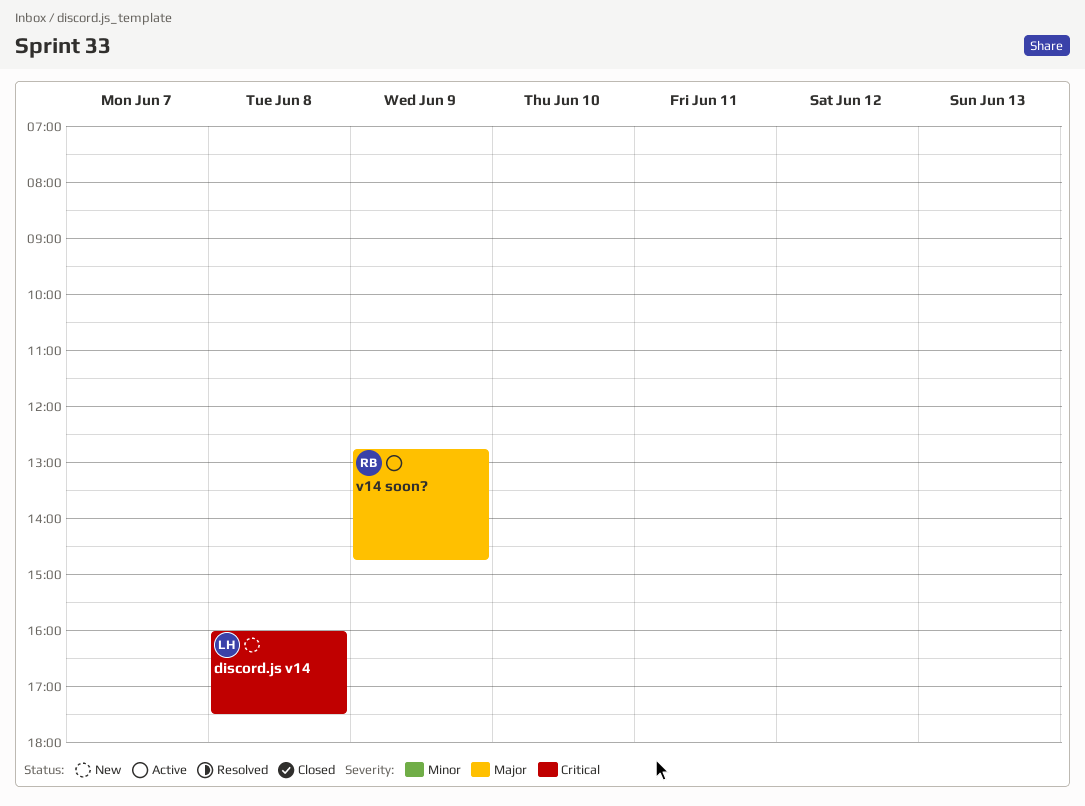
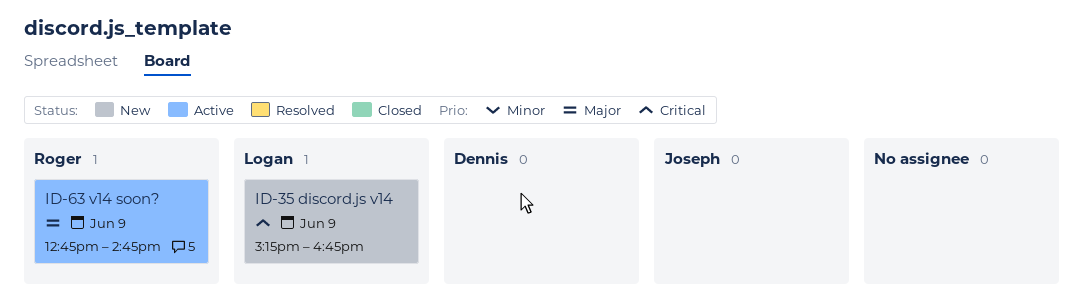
discord.js v14, day: Jun 8 -> Jun 9
discord.js v14, begins: 16:00 -> 15:15
discord.js v14, ends: 17:30 -> 16:45

